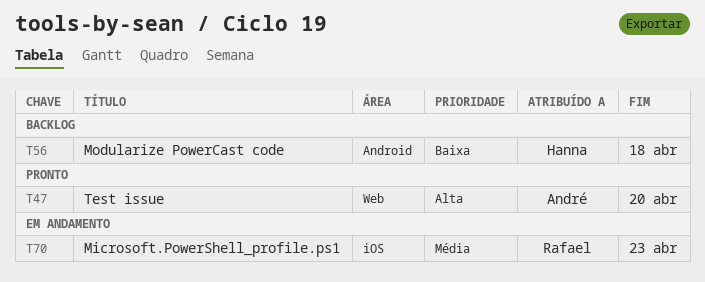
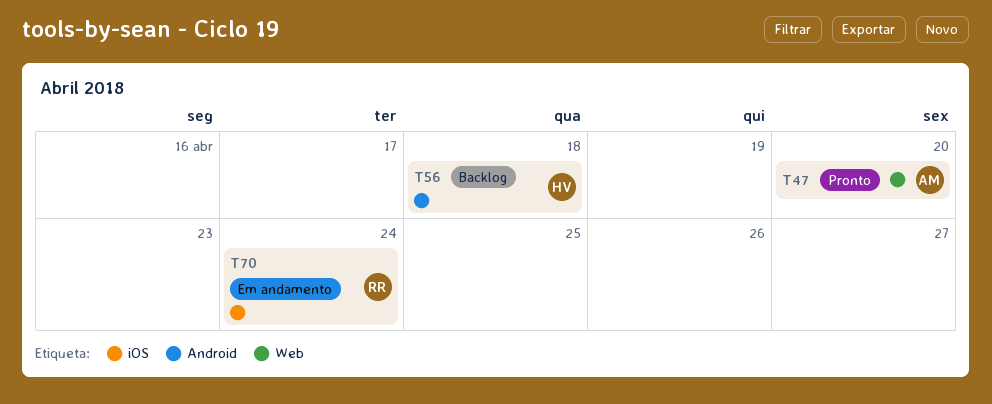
T70, due: Apr 23 -> Apr 24

